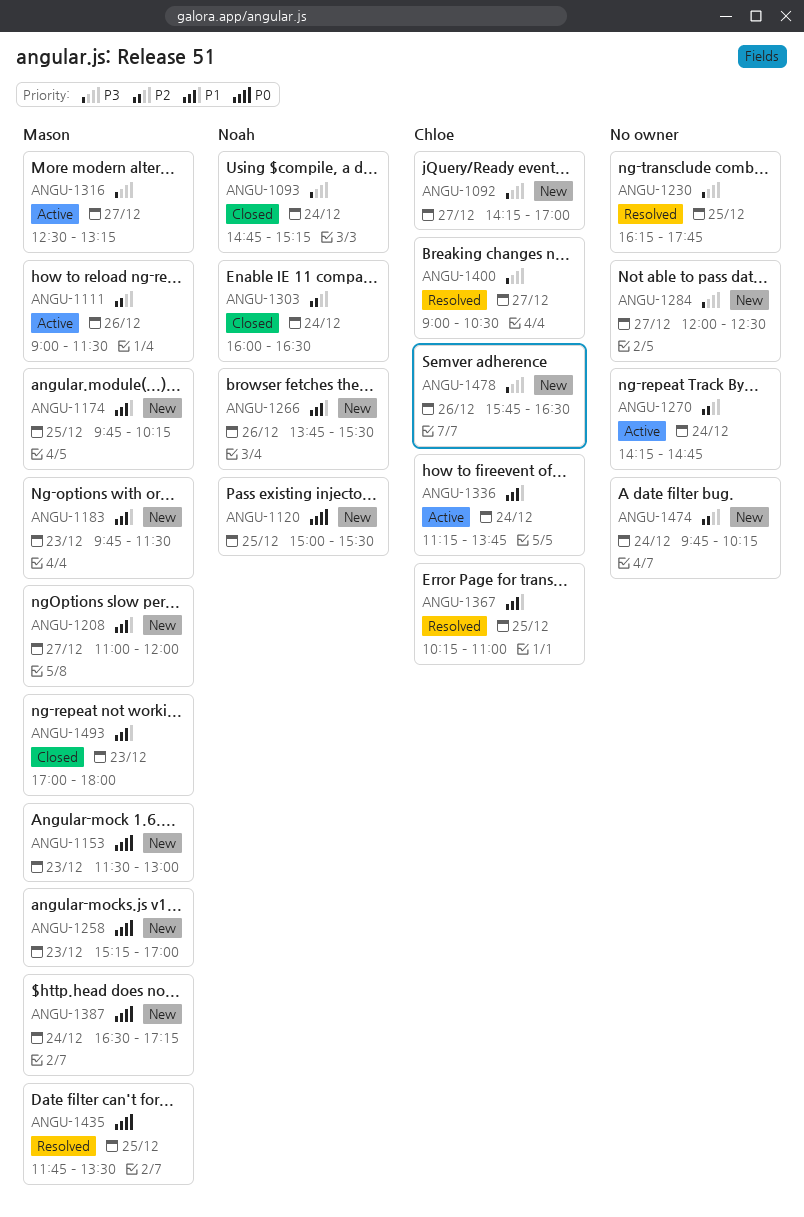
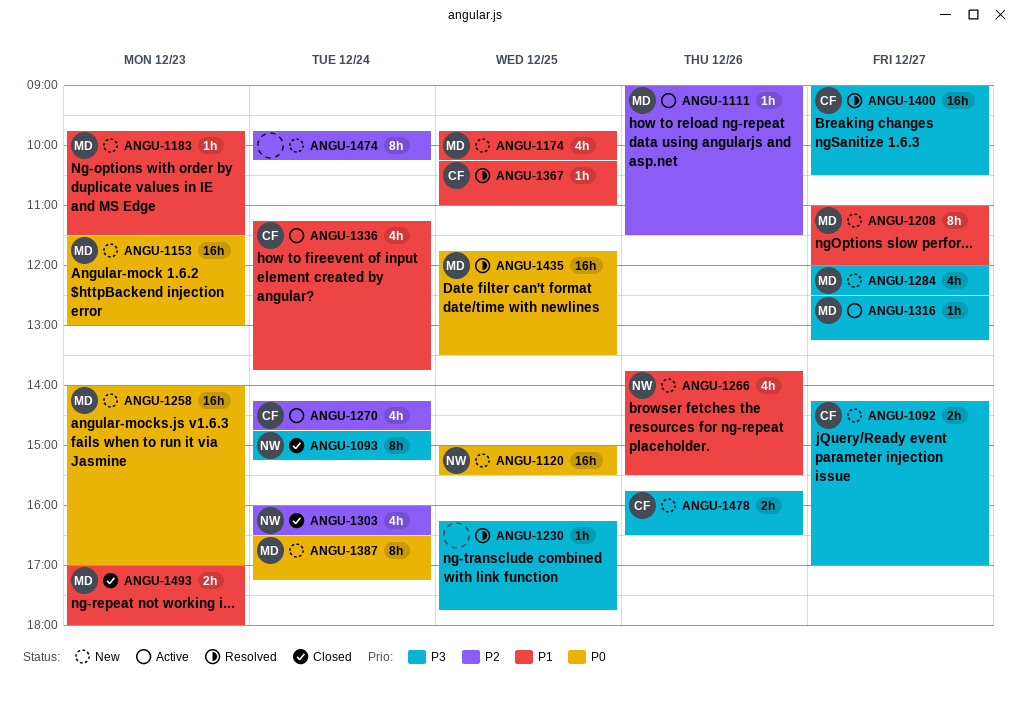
ANGU-1258, begins: 15:15 -> 14:00
ANGU-1270, owner: none -> Chloe
ANGU-1284, owner: none -> Mason

